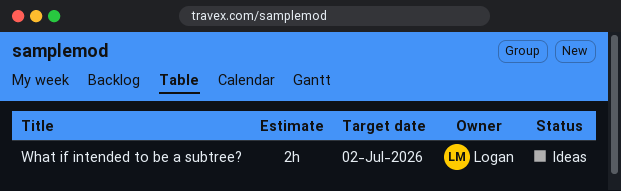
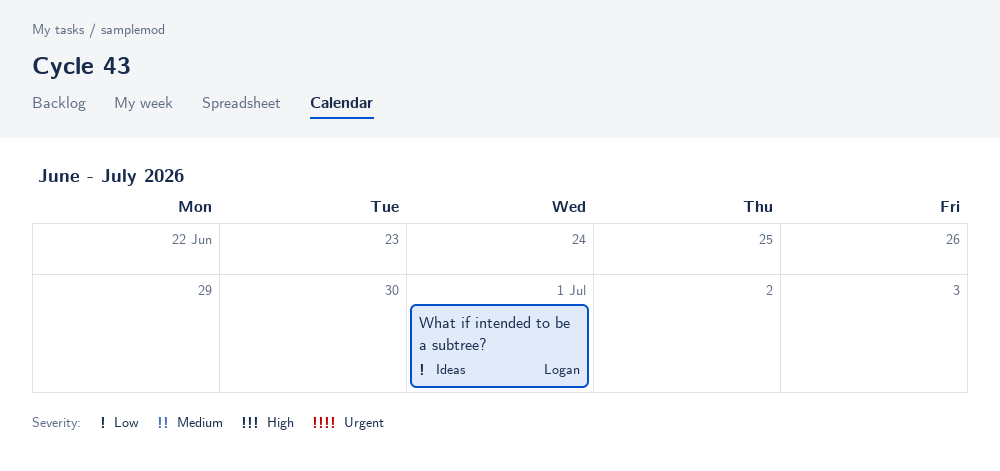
What if intended to be a subtree?, due: Jul 2 -> Jul 1

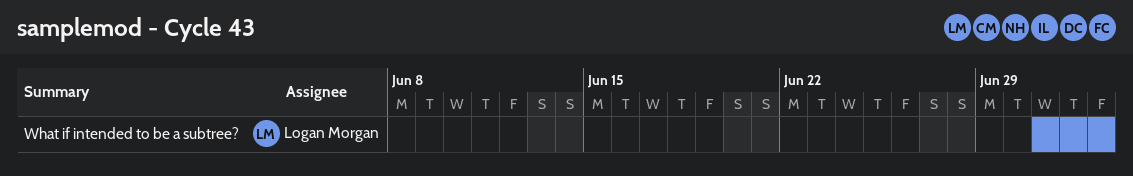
What if intended to be a subtree?, due: Jul 1 -> Jul 3

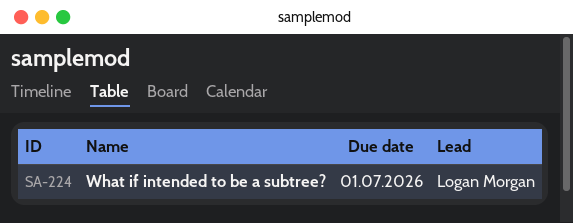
What if intended to be a subtree?, due: Jul 3 -> Jul 1

